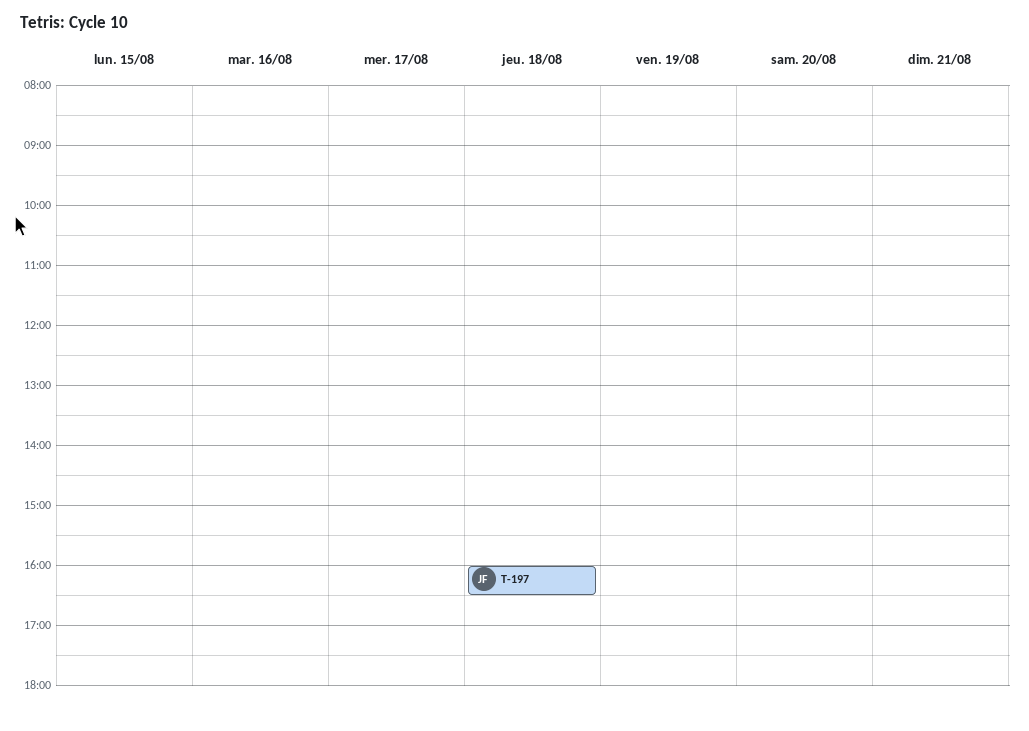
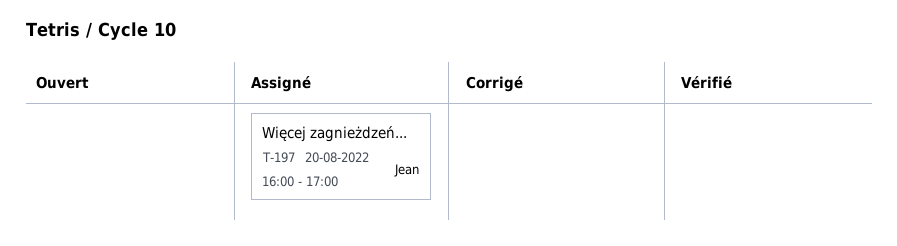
T-197, day: Aug 18 -> Aug 20
T-197, ends: 16:30 -> 17:00

